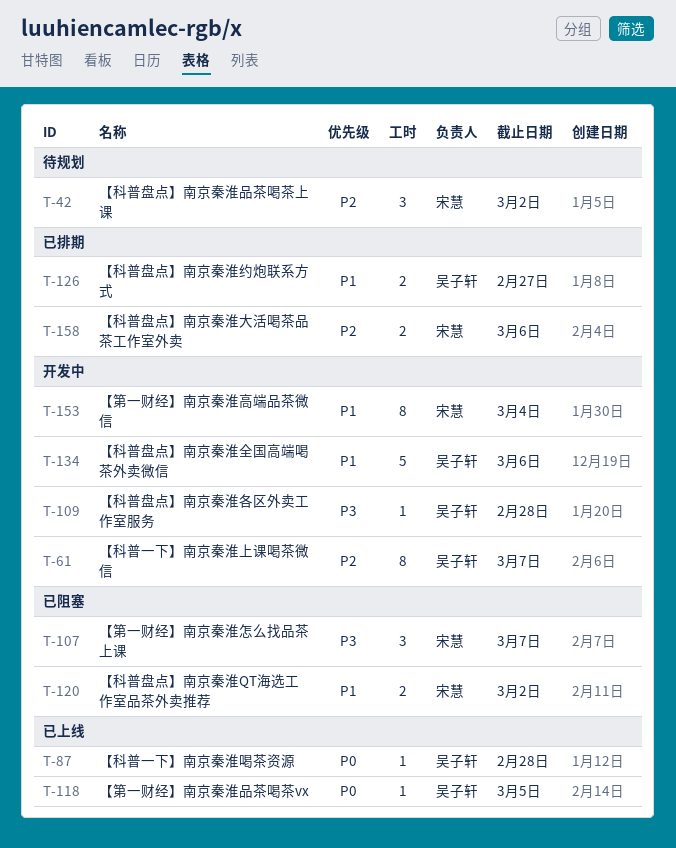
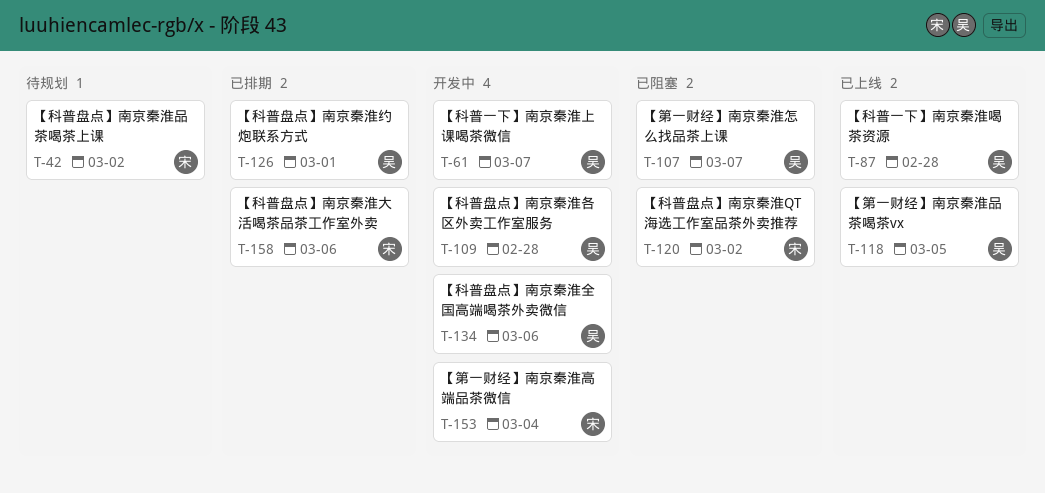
T-107, owner: 宋慧 -> 吴子轩
T-126, due: Feb 27 -> Mar 1

